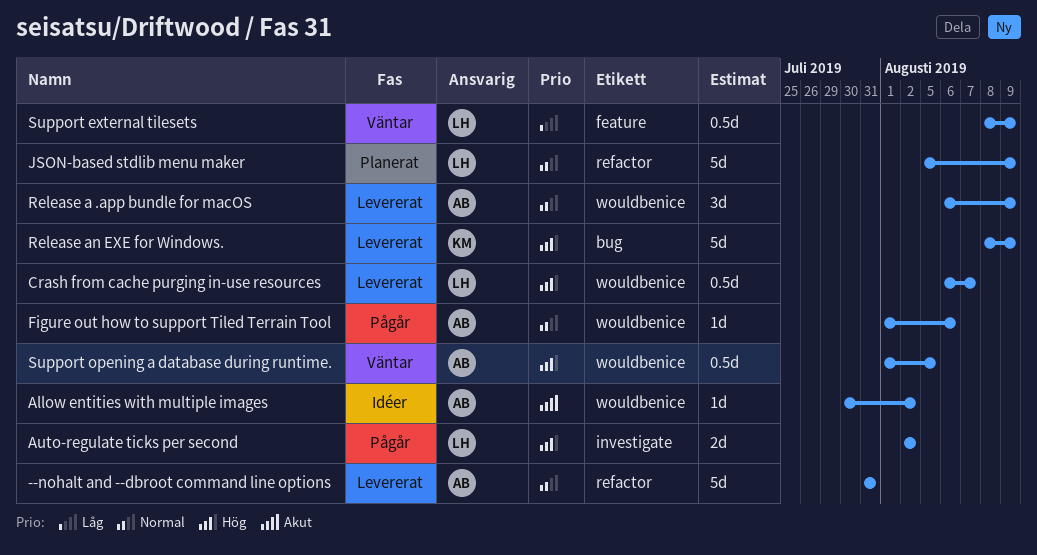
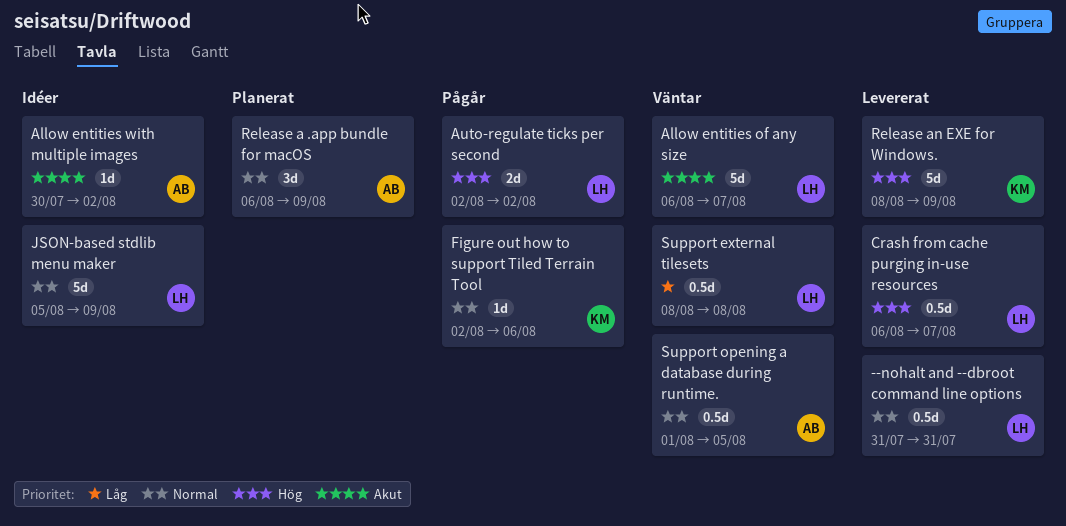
--nohalt and --dbroot command line options, owner: AB -> LH
--nohalt and --dbroot command line options, estimate: 5d -> 0.5d
Allow entities of any size: none -> present
Figure out how to support Tiled Terrain Tool, owner: AB -> KM
Figure out how to support Tiled Terrain Tool, start: Aug 1 -> Aug 2
JSON-based stdlib menu maker, status: Planerat -> Idéer
Release a .app bundle for macOS, status: Levererat -> Planerat
Support external tilesets, due: Aug 9 -> Aug 8
Support opening a database during runtime., priority: Hög -> Normal

